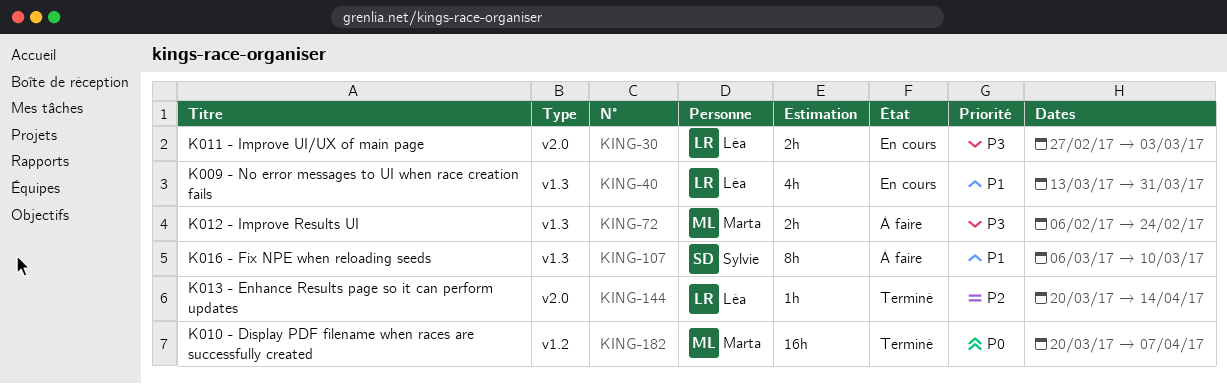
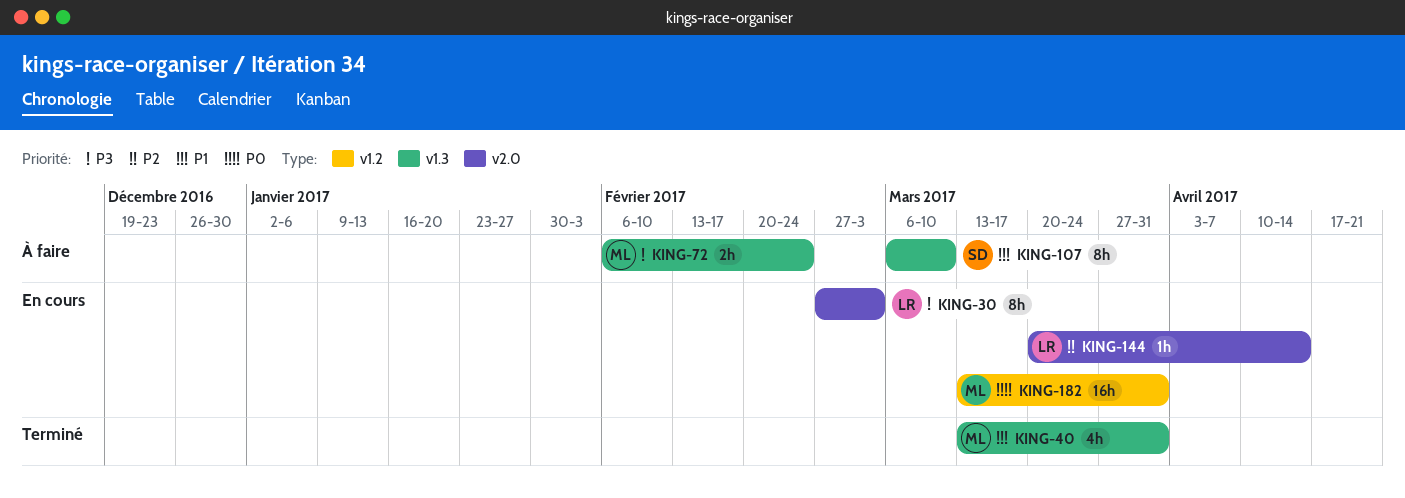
KING-30, estimate: 2h -> 8h
KING-40, status: En cours -> Terminé
KING-40, owner: Léa -> Marta
KING-144, status: Terminé -> En cours
KING-182, status: Terminé -> En cours
KING-182, start: Mar 20 -> Mar 13
KING-182, due: Apr 7 -> Mar 31

